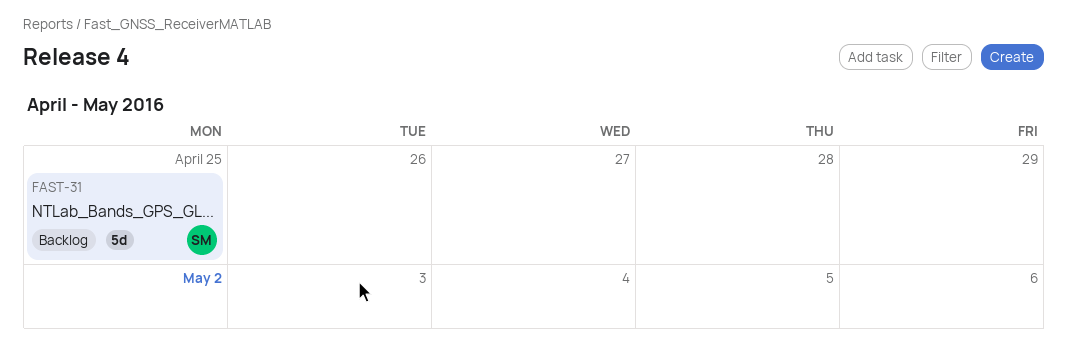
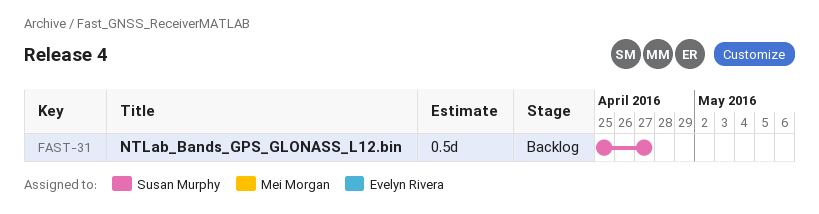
FAST-31, estimate: 5d -> 0.5d
FAST-31, due: Apr 25 -> Apr 27

